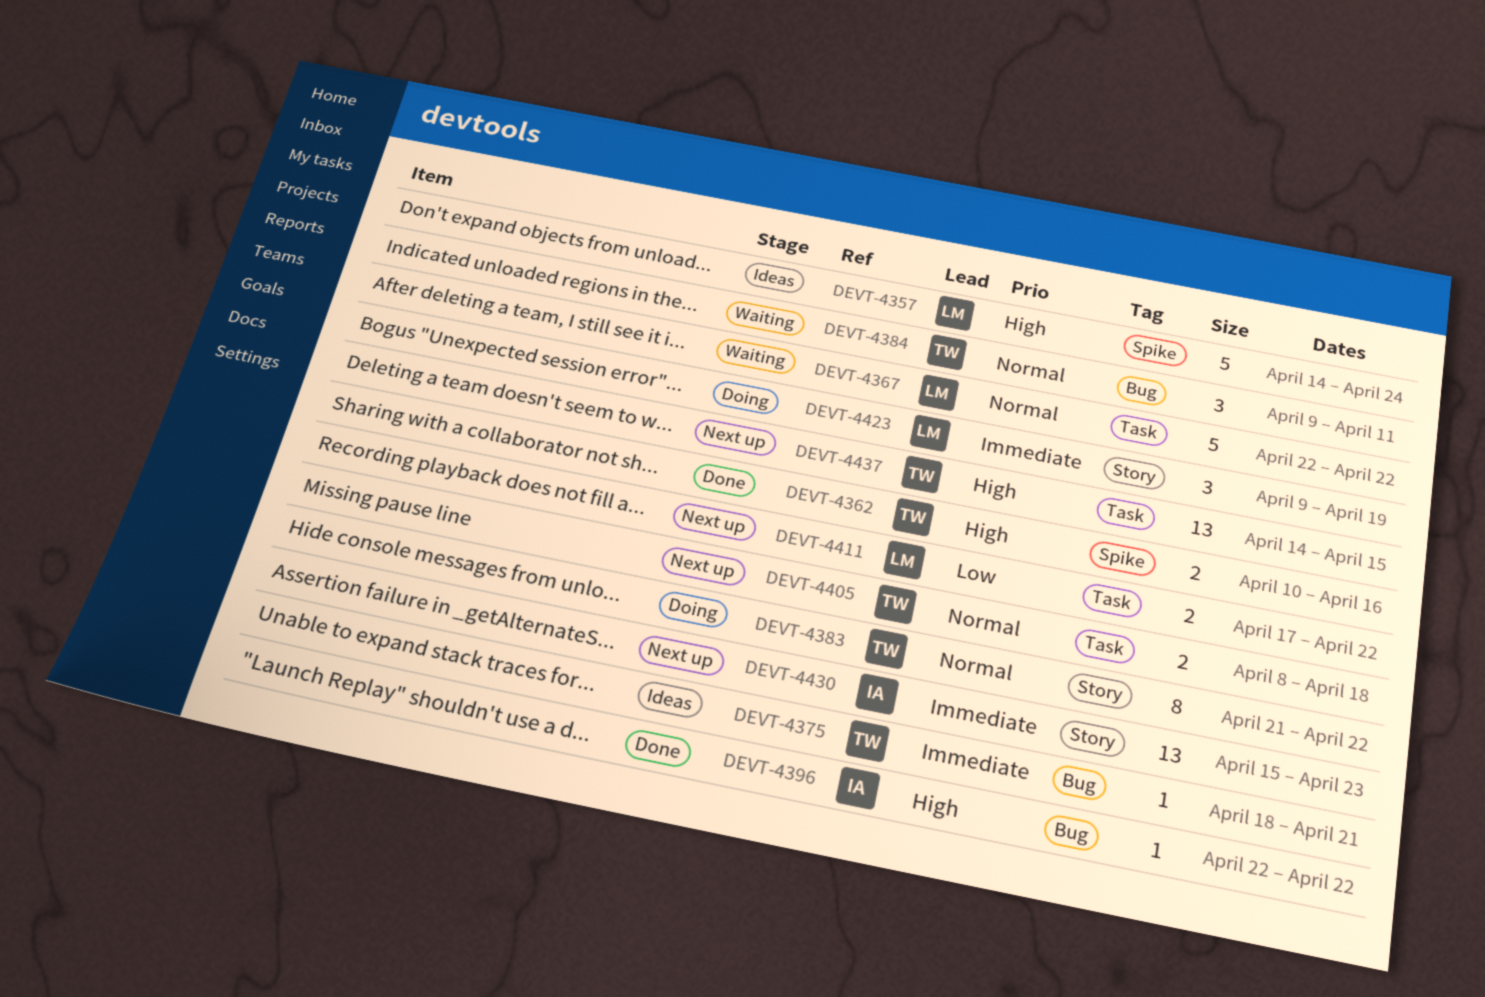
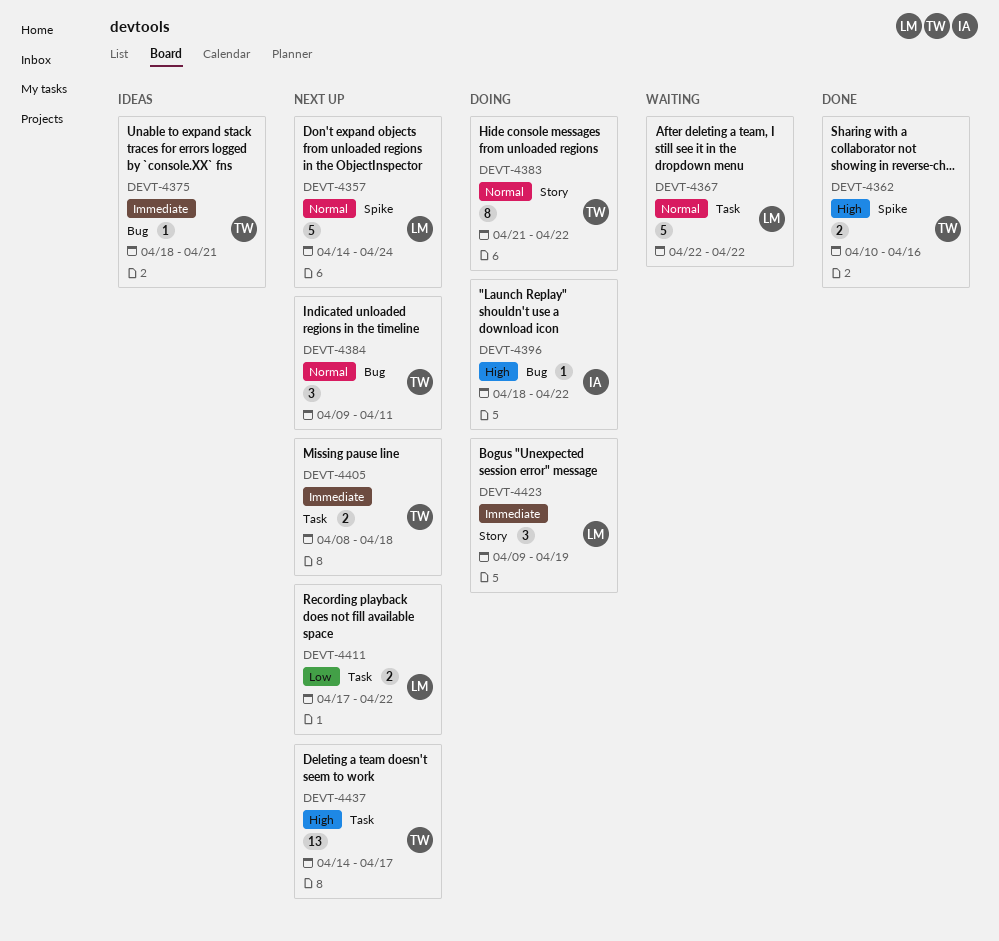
DEVT-4357, status: Ideas -> Next up
DEVT-4357, priority: High -> Normal
DEVT-4384, status: Waiting -> Next up
DEVT-4396, status: Done -> Doing
DEVT-4396, start: Apr 22 -> Apr 18
DEVT-4405, priority: Normal -> Immediate
DEVT-4430: present -> none
DEVT-4437, due: Apr 15 -> Apr 17

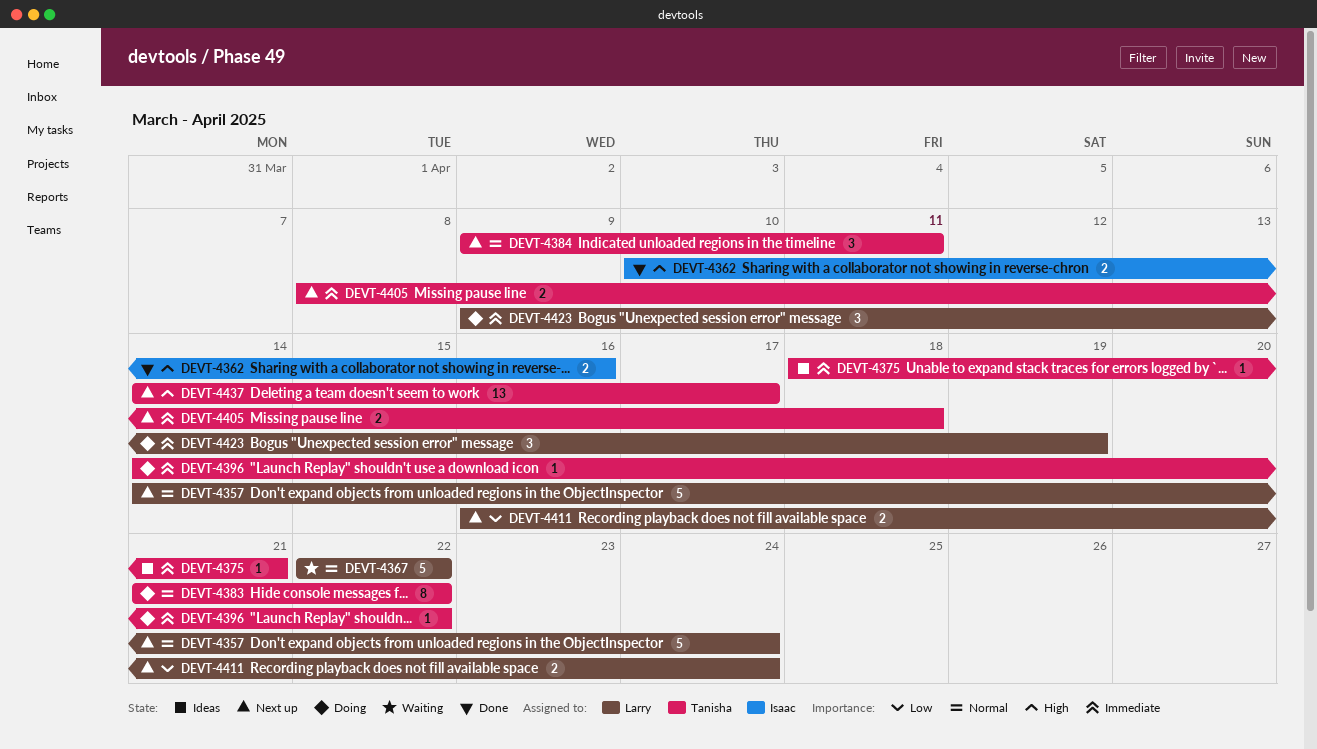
DEVT-4362, owner: Tanisha -> Isaac
DEVT-4396, owner: Isaac -> Tanisha
DEVT-4396, priority: High -> Immediate
DEVT-4396, start: Apr 18 -> Apr 14
DEVT-4411, start: Apr 17 -> Apr 16
DEVT-4411, due: Apr 22 -> Apr 24

